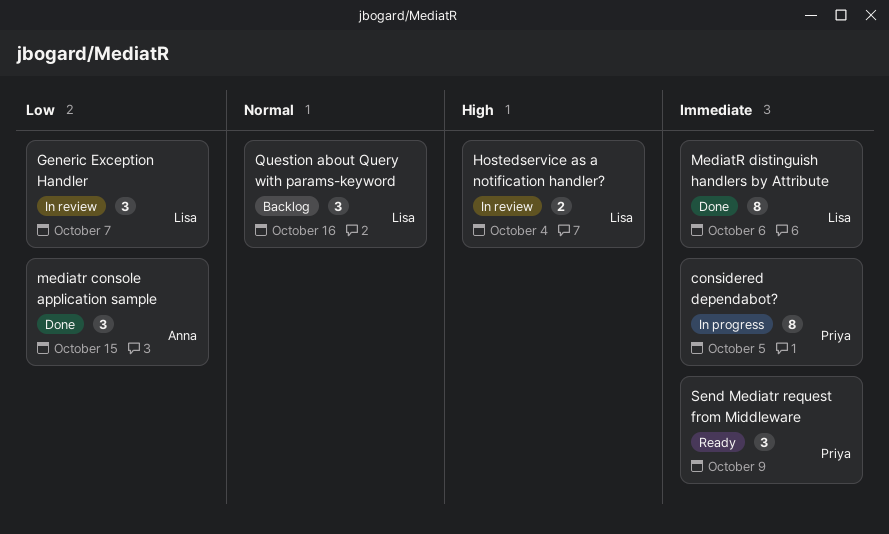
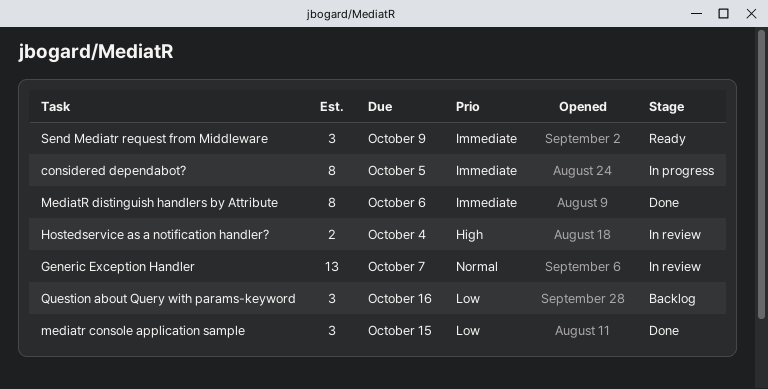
Generic Exception Handler, priority: Low -> Normal
Generic Exception Handler, estimate: 3 -> 13
Question about Query with params-keyword, priority: Normal -> Low

